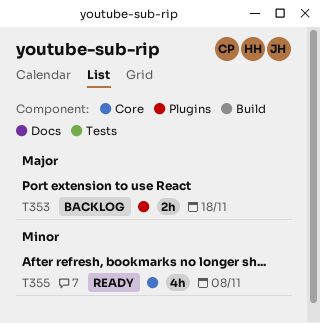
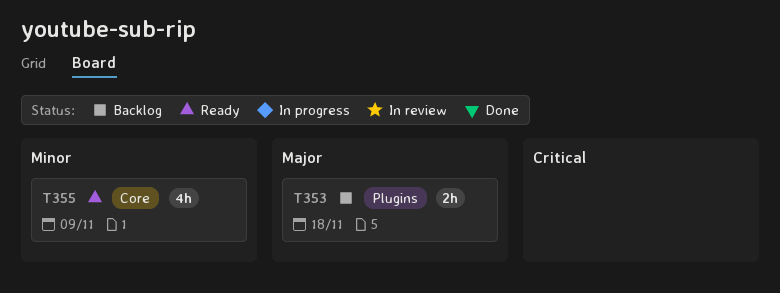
T355, due: Nov 8 -> Nov 9

